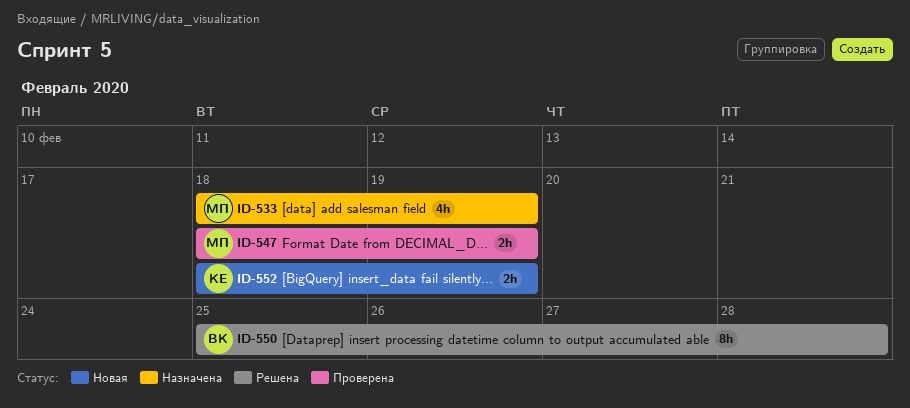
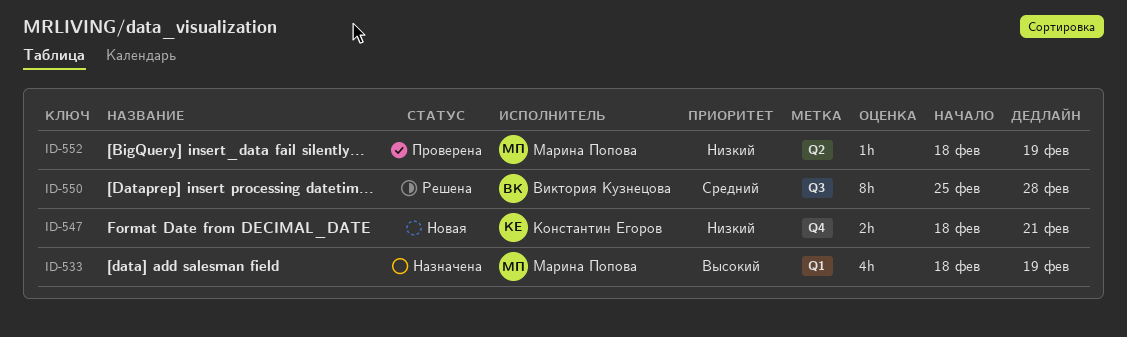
ID-547, status: Проверена -> Новая
ID-547, owner: Марина Попова -> Константин Егоров
ID-547, due: Feb 19 -> Feb 21
ID-552, status: Новая -> Проверена
ID-552, owner: Константин Егоров -> Марина Попова
ID-552, estimate: 2h -> 1h

